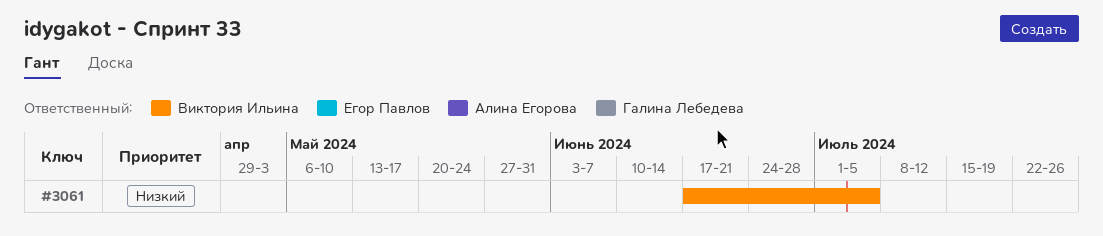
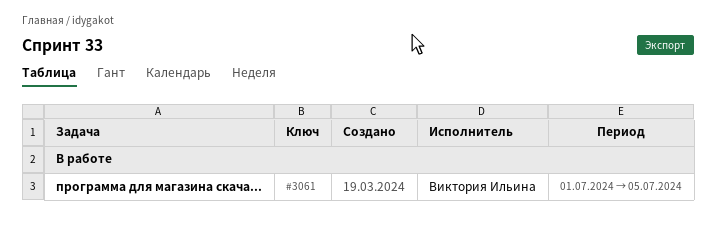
#3061, start: Jun 17 -> Jul 1

